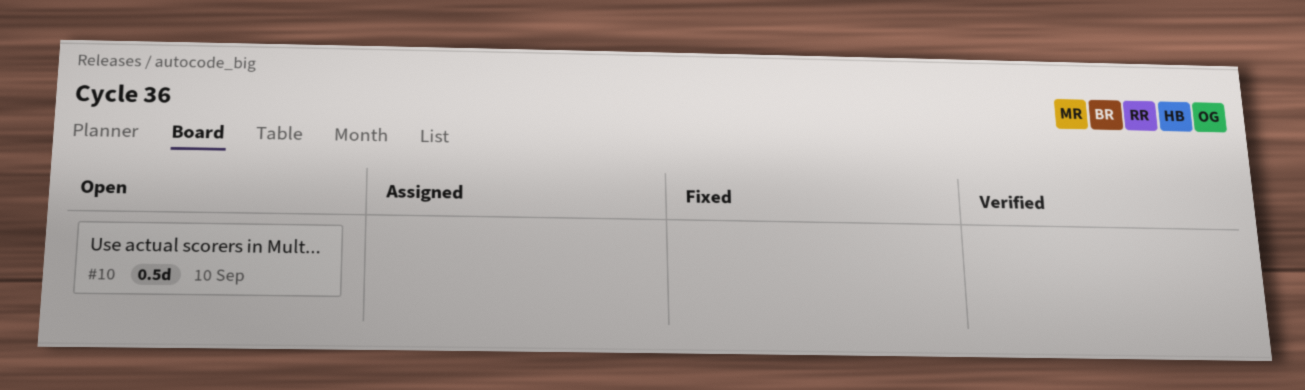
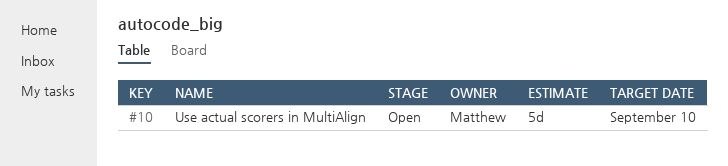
#10, estimate: 0.5d -> 5d

